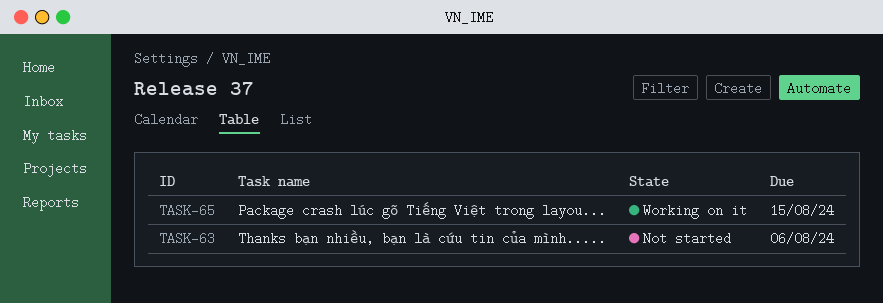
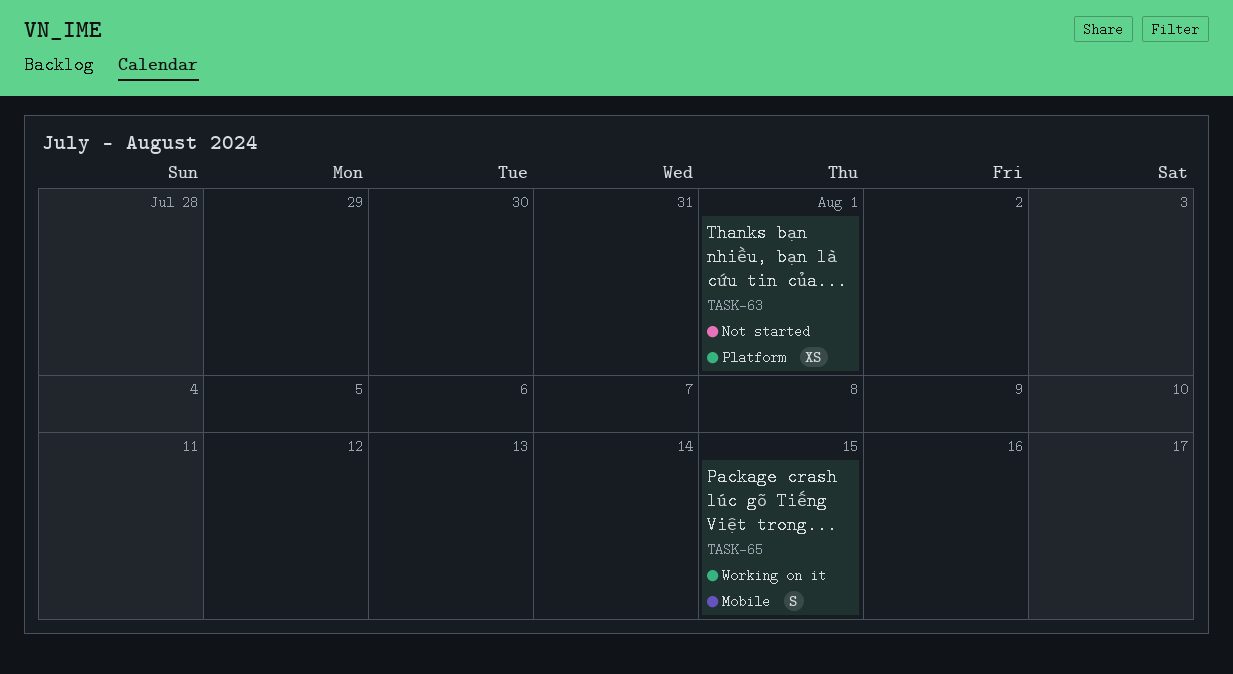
TASK-63, due: Aug 6 -> Aug 1

